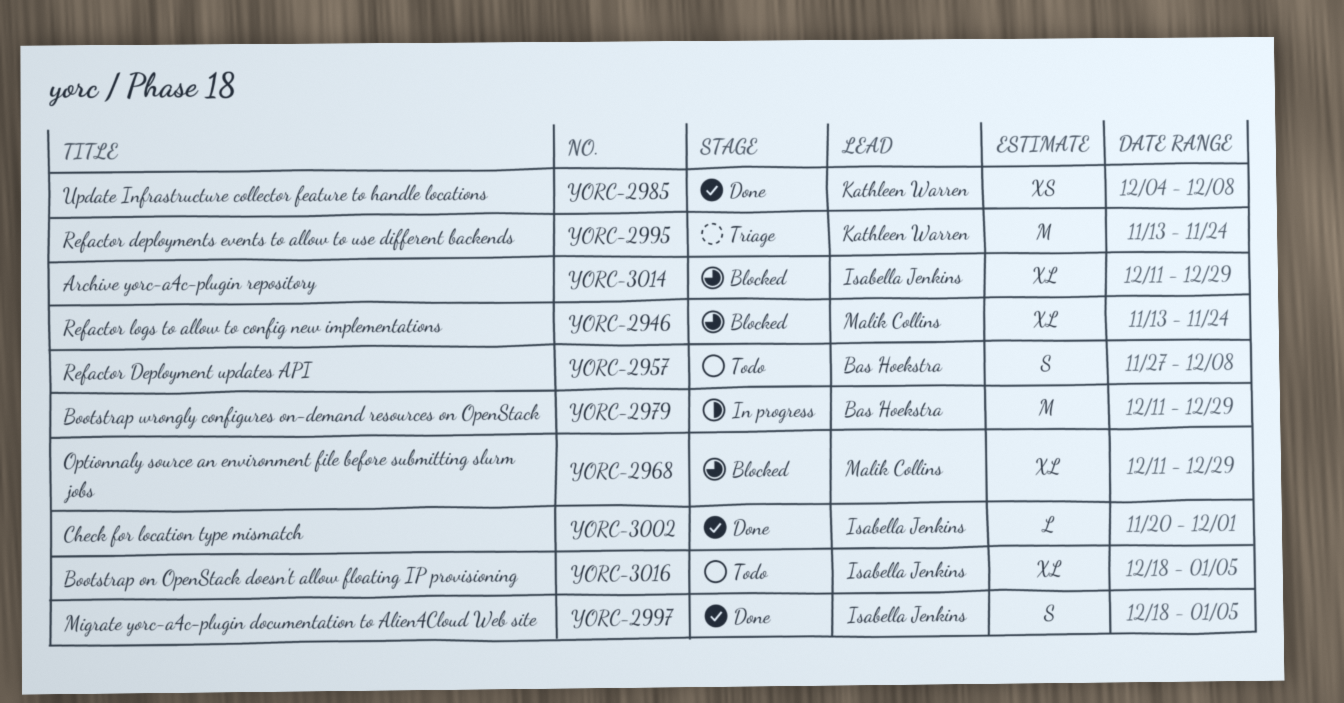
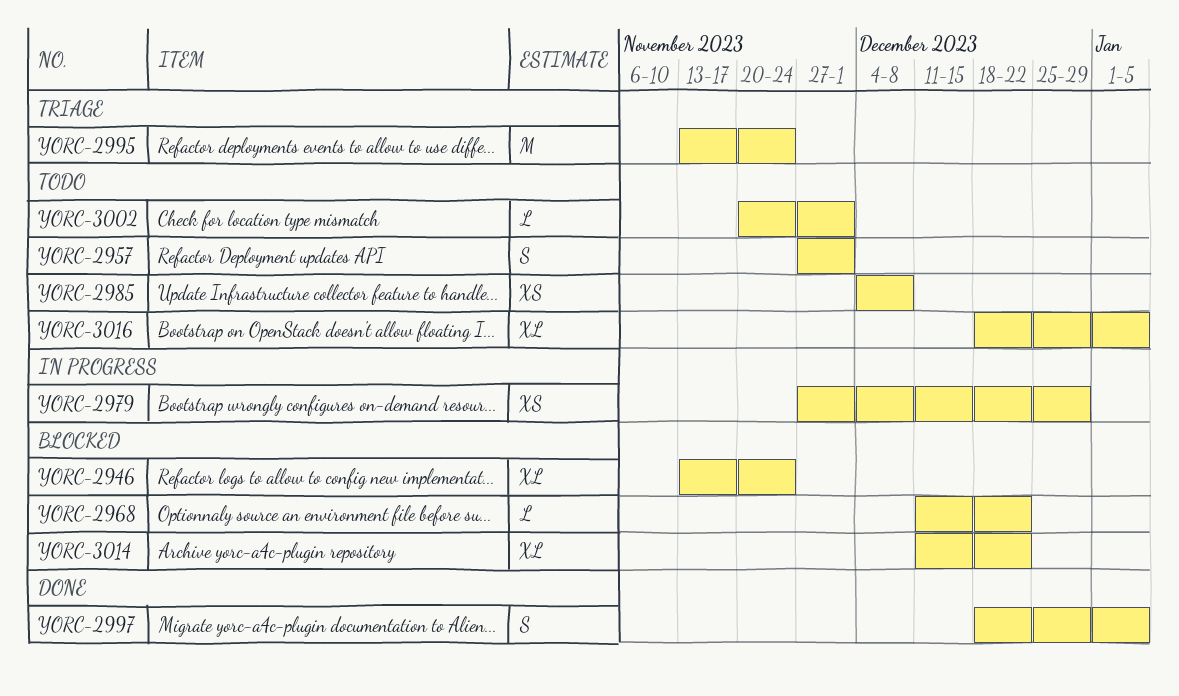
YORC-2957, due: Dec 8 -> Dec 1
YORC-2968, estimate: XL -> L
YORC-2968, due: Dec 29 -> Dec 22
YORC-2979, estimate: M -> XS
YORC-2979, start: Dec 11 -> Nov 27
YORC-2985, status: Done -> Todo
YORC-3002, status: Done -> Todo
YORC-3014, due: Dec 29 -> Dec 22

